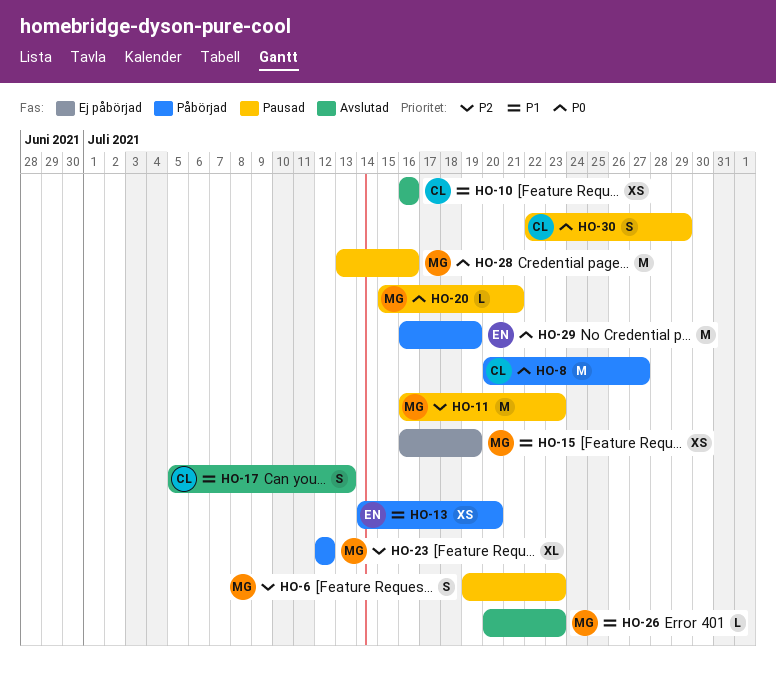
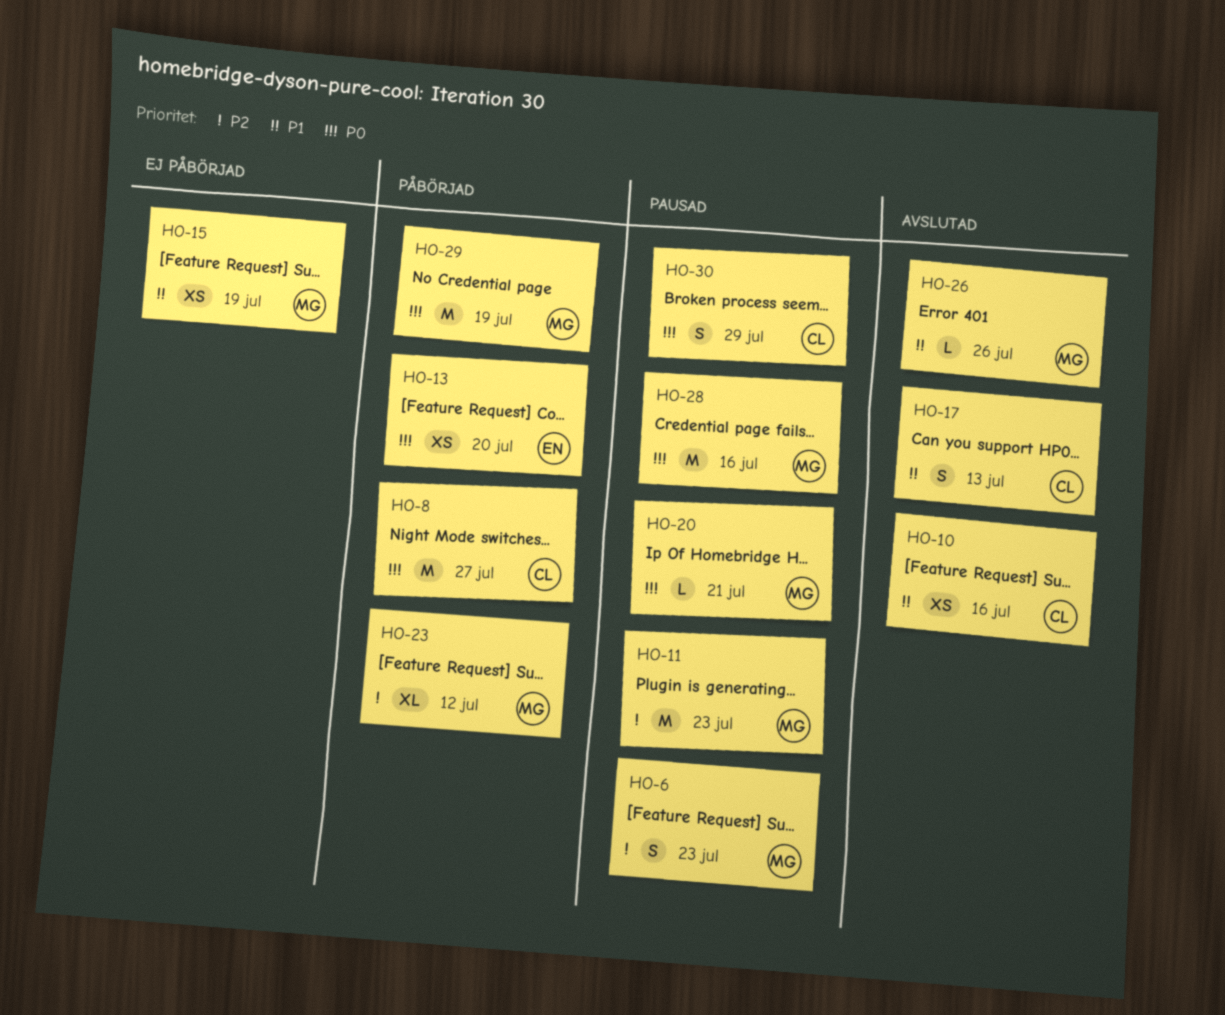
HO-13, priority: P1 -> P0
HO-26, due: Jul 23 -> Jul 26
HO-29, owner: EN -> MG

